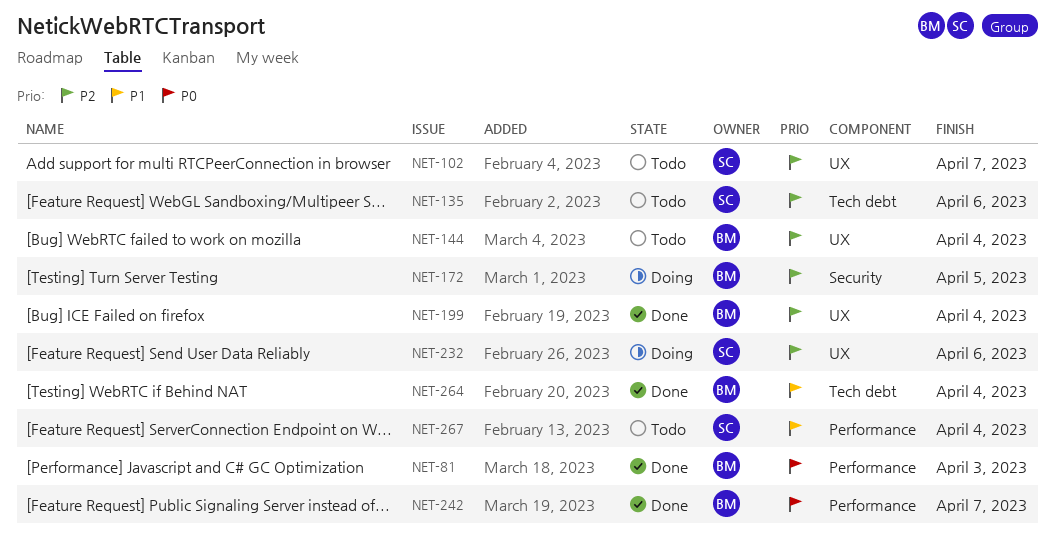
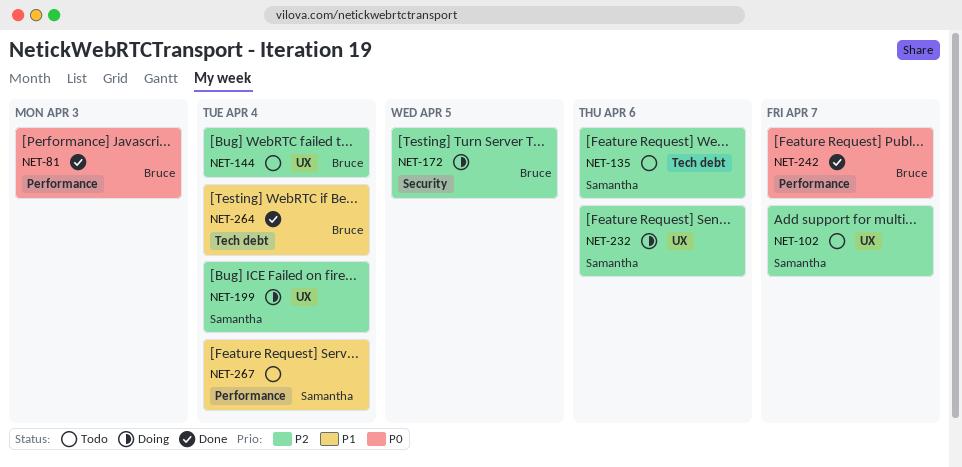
NET-199, status: Done -> Doing
NET-199, owner: Bruce -> Samantha

